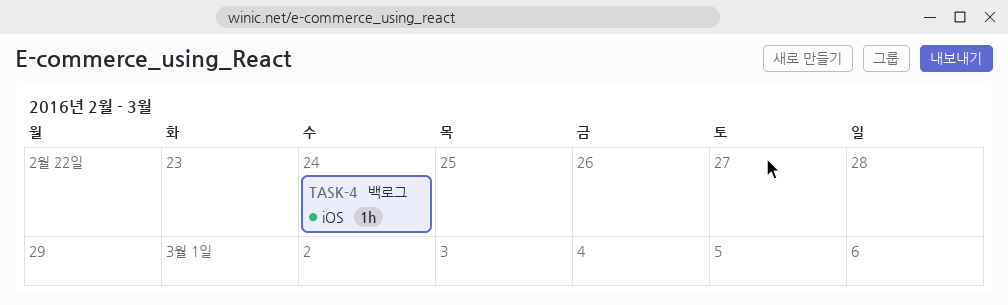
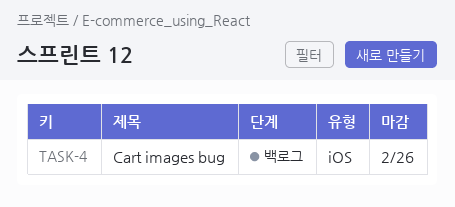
TASK-4, due: Feb 24 -> Feb 26

